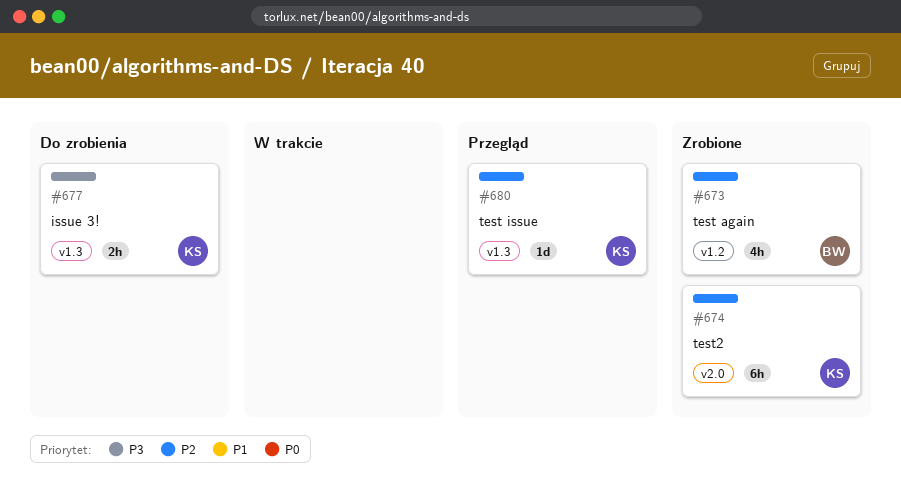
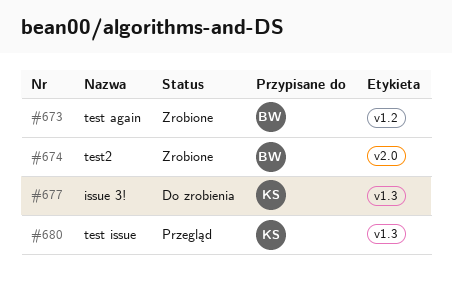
#674, owner: KS -> BW

